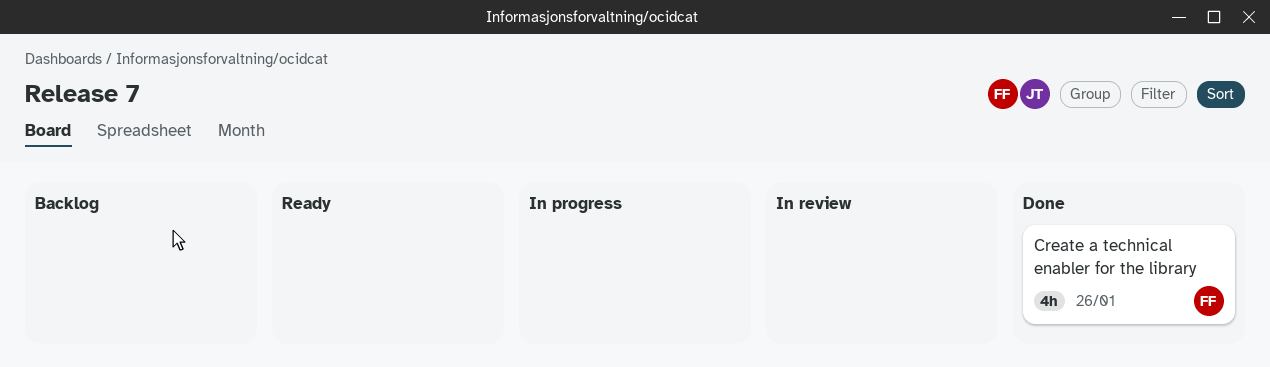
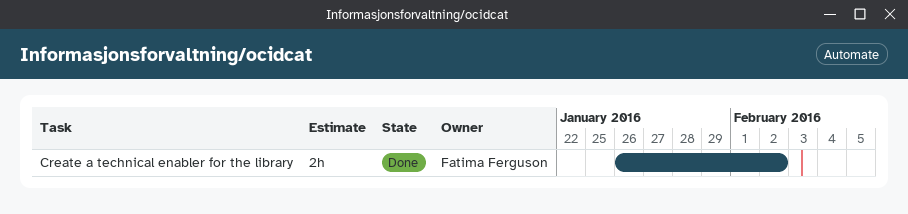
Create a technical enabler for the library, estimate: 4h -> 2h
Create a technical enabler for the library, due: Jan 26 -> Feb 2

